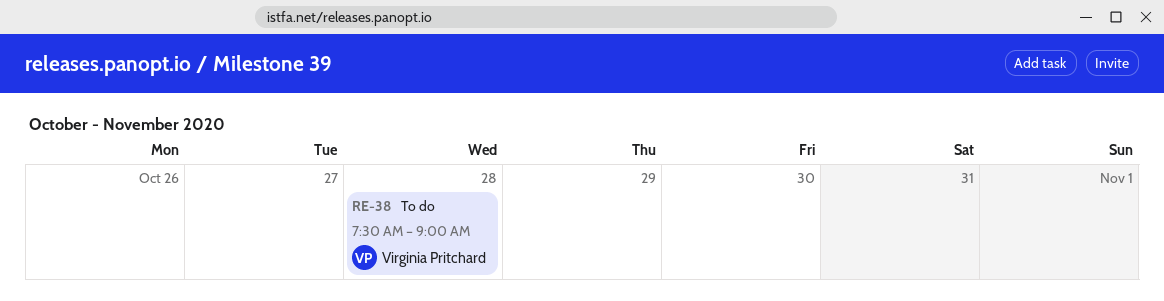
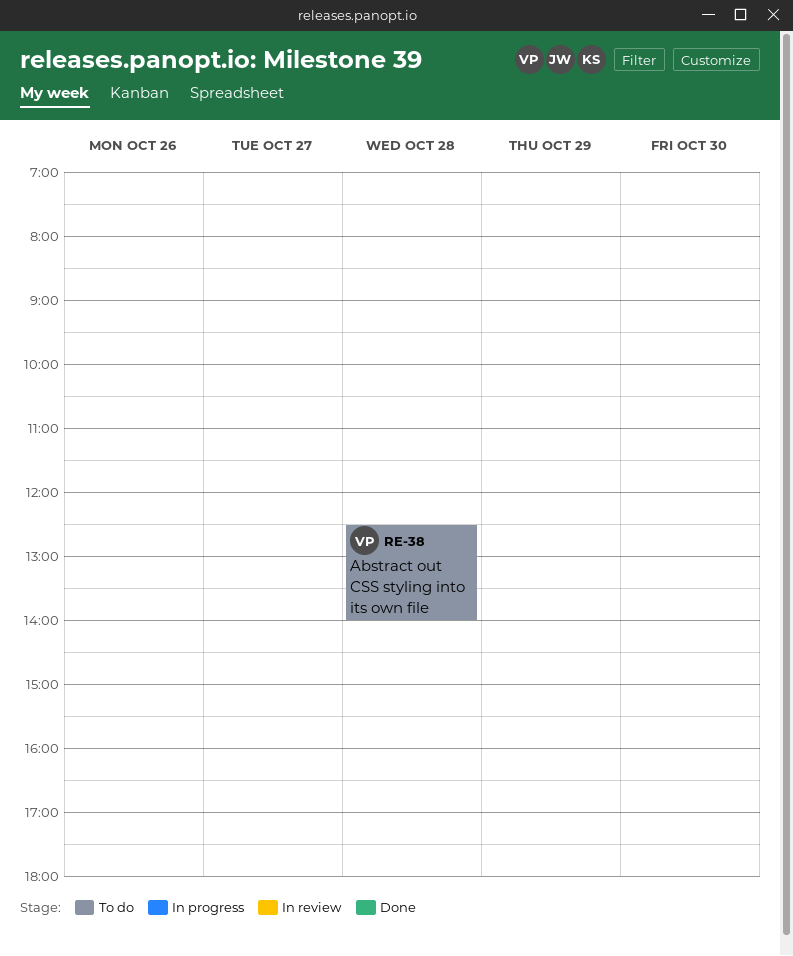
RE-38, begins: 07:30 -> 12:30
RE-38, ends: 09:00 -> 14:00

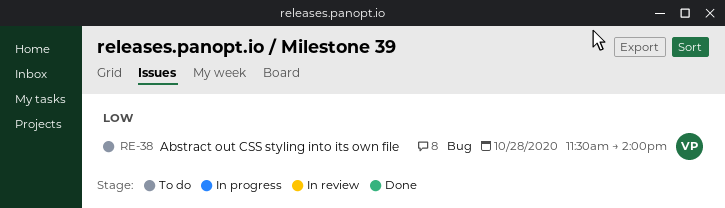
RE-38, begins: 12:30 -> 11:30

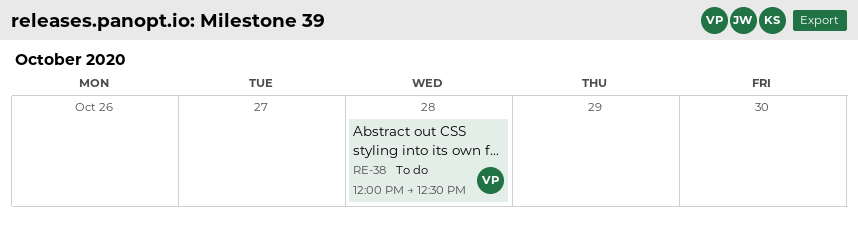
RE-38, begins: 11:30 -> 12:00
RE-38, ends: 14:00 -> 12:30

